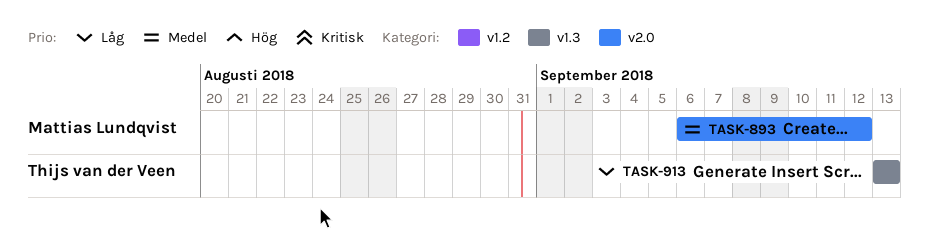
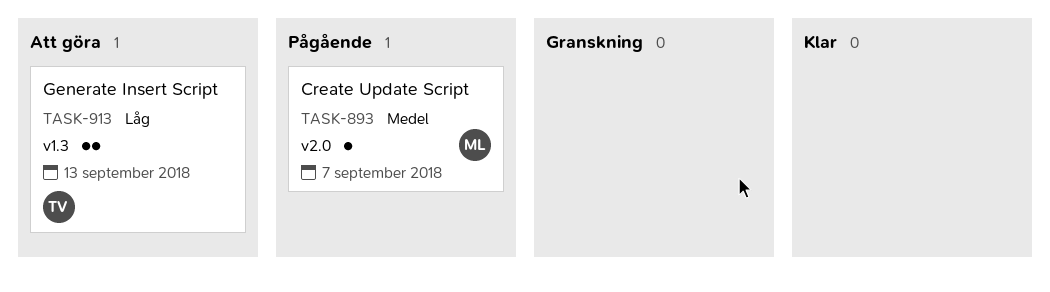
TASK-893, due: Sep 12 -> Sep 7

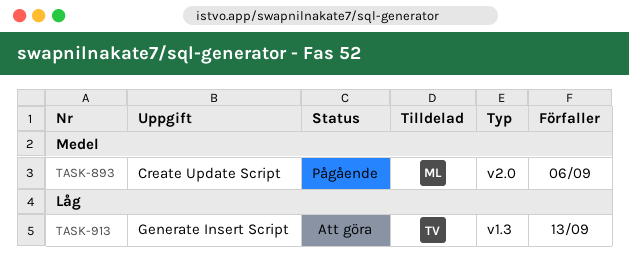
TASK-893, due: Sep 7 -> Sep 6

